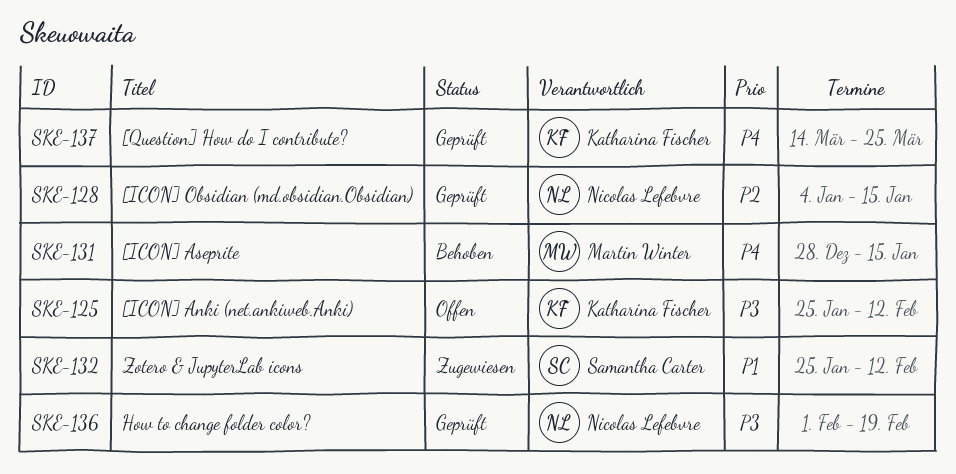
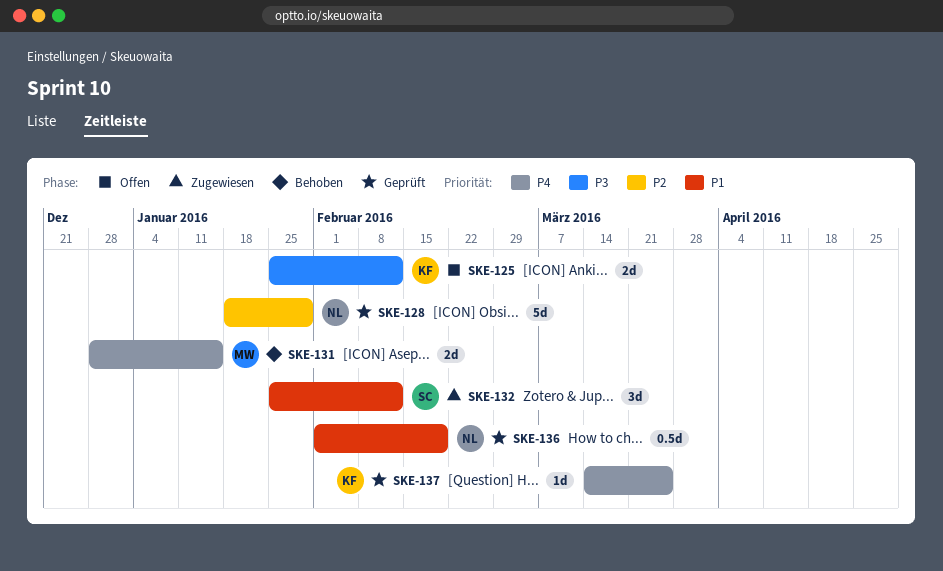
SKE-128, start: Jan 4 -> Jan 18
SKE-128, due: Jan 15 -> Jan 29
SKE-136, priority: P3 -> P1

